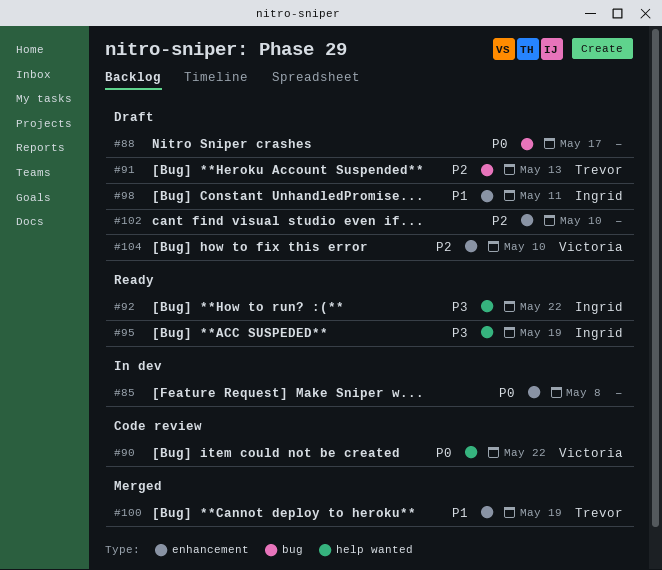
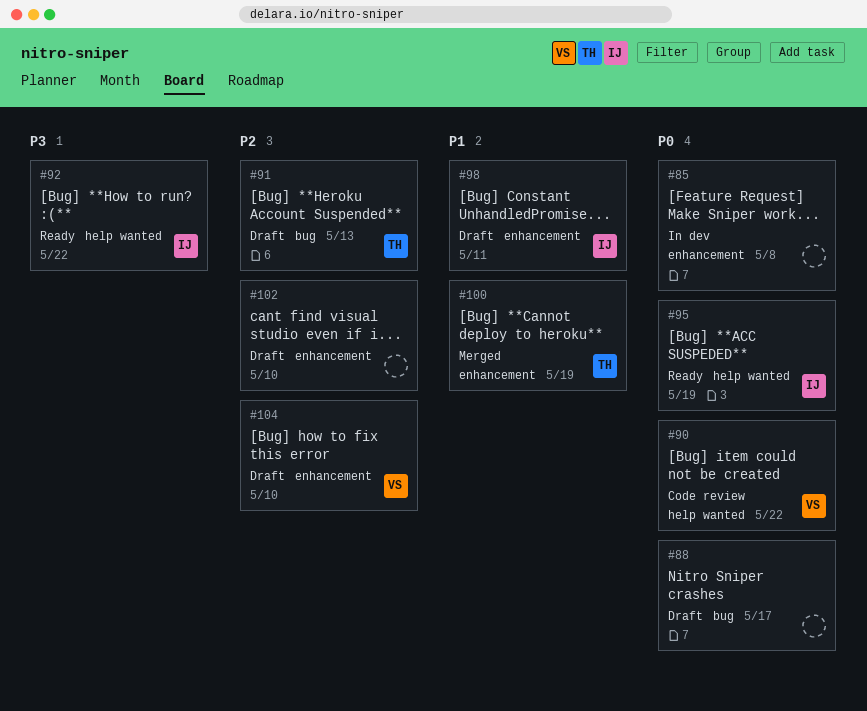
#95, priority: P3 -> P0

